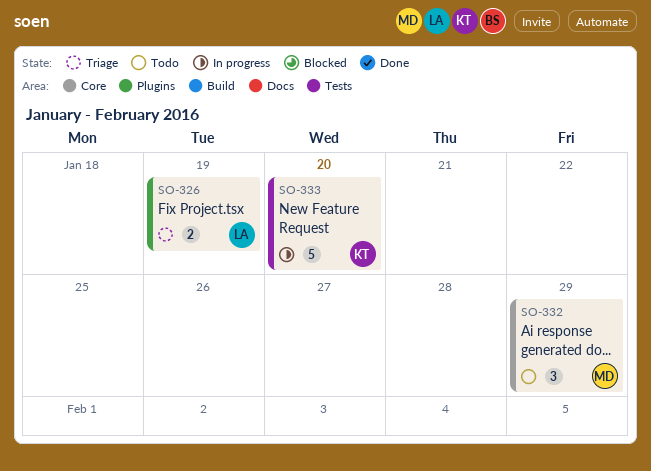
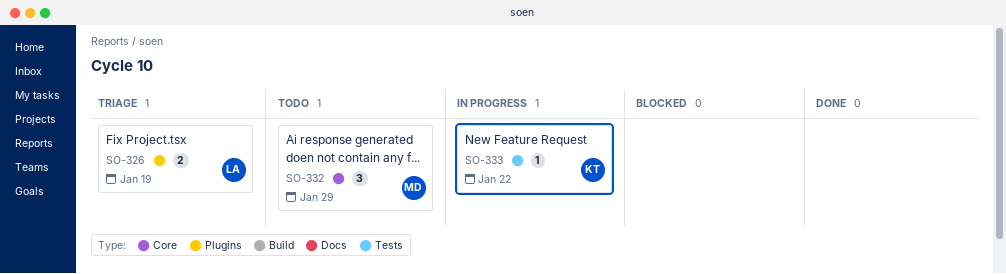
SO-333, estimate: 5 -> 1
SO-333, due: Jan 20 -> Jan 22

